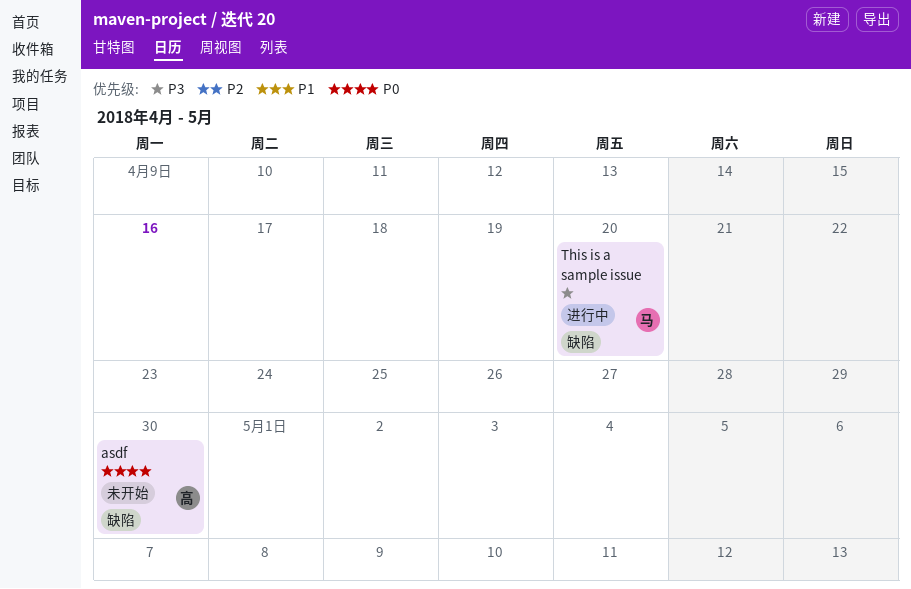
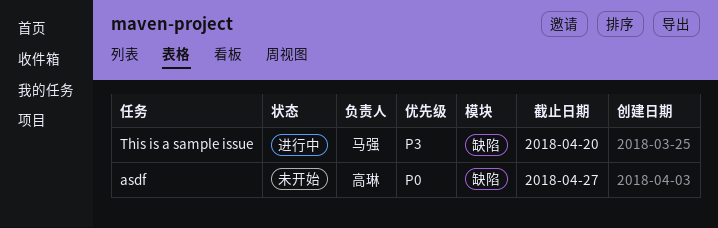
asdf, due: Apr 30 -> Apr 27

